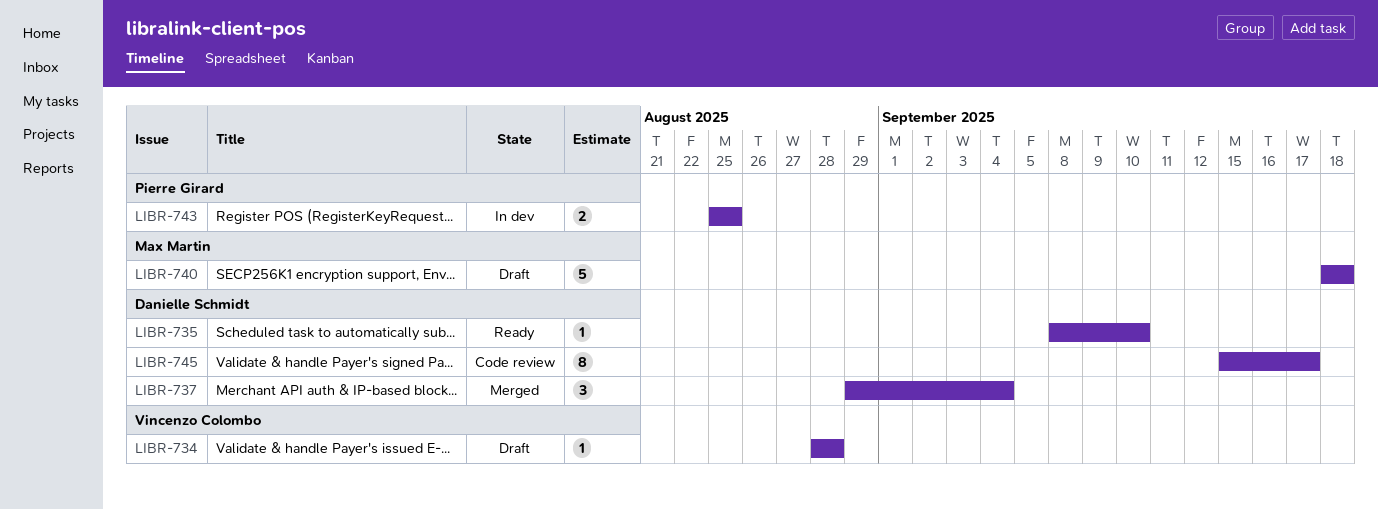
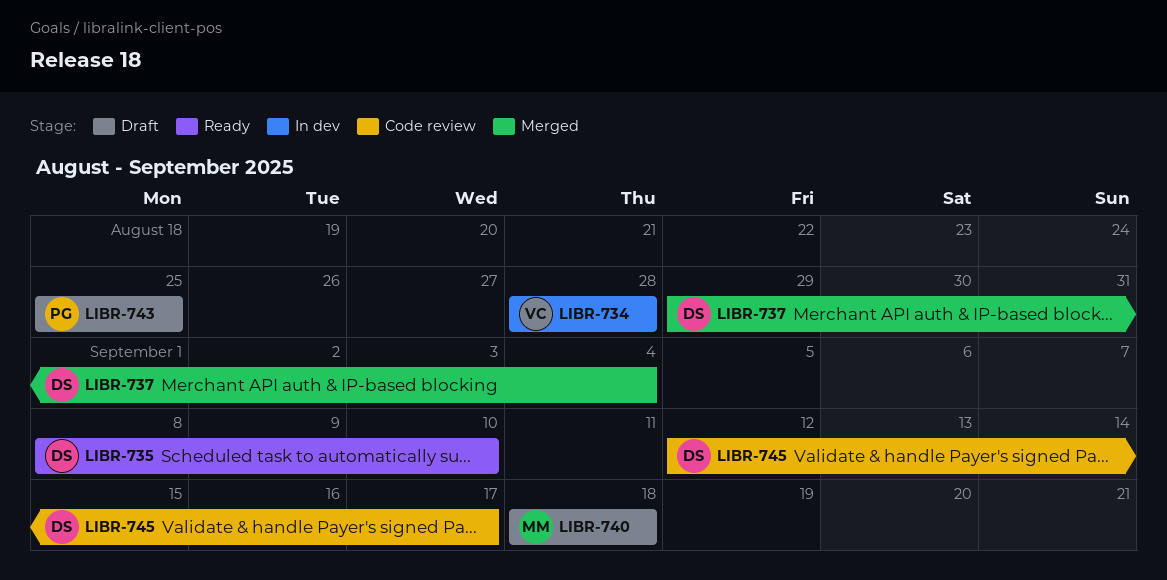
LIBR-734, status: Draft -> In dev
LIBR-743, status: In dev -> Draft
LIBR-745, start: Sep 15 -> Sep 12

